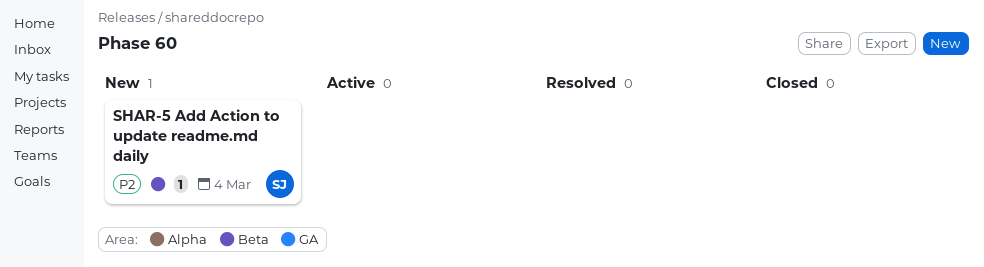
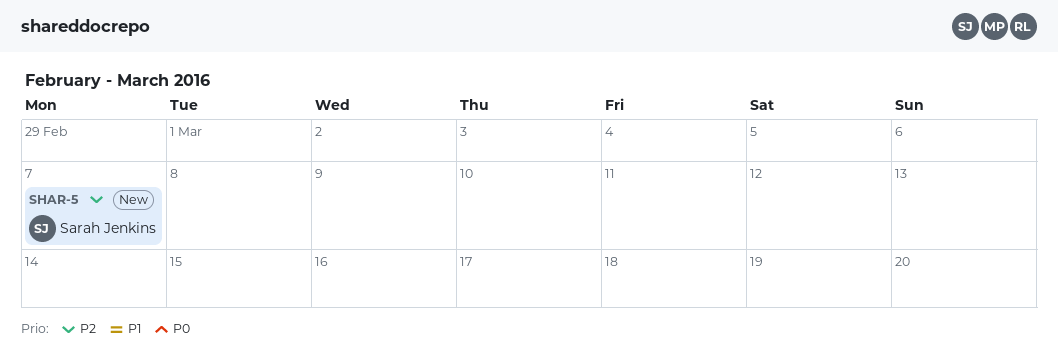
SHAR-5, due: Mar 4 -> Mar 7

